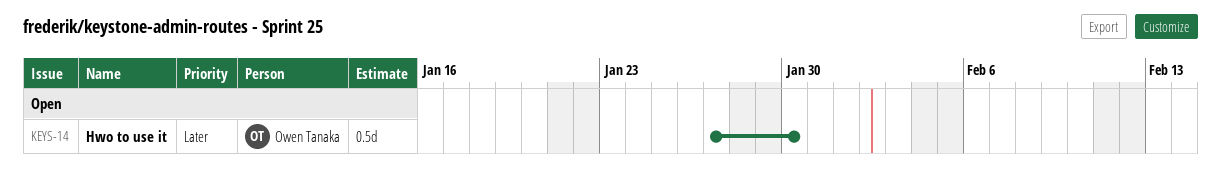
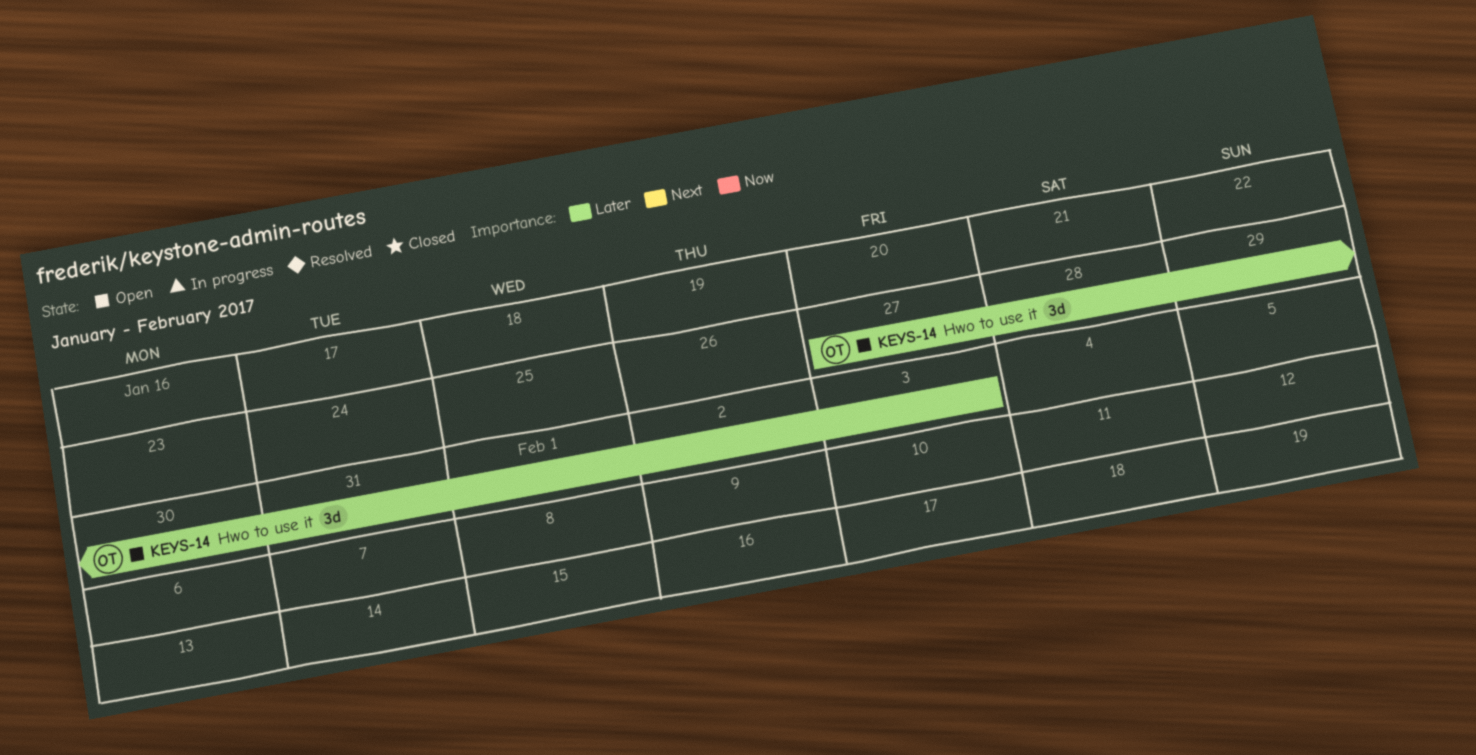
KEYS-14, estimate: 0.5d -> 3d
KEYS-14, due: Jan 30 -> Feb 3

